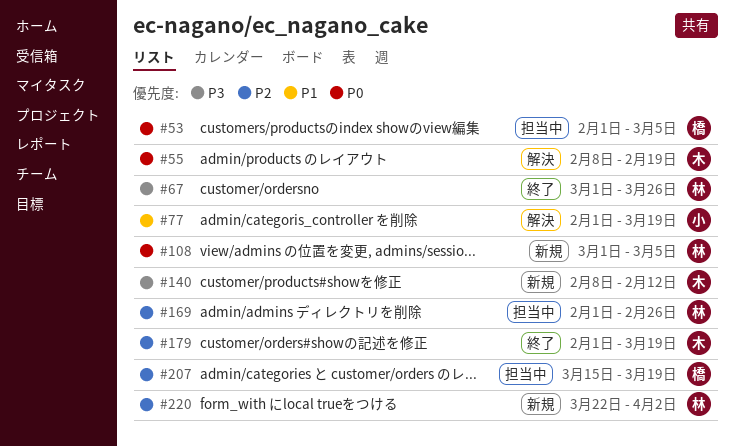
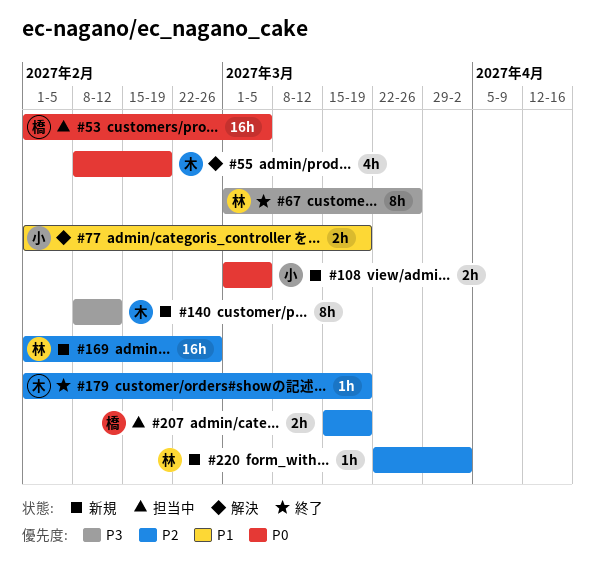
#108, owner: 林 -> 小
#169, status: 担当中 -> 新規

